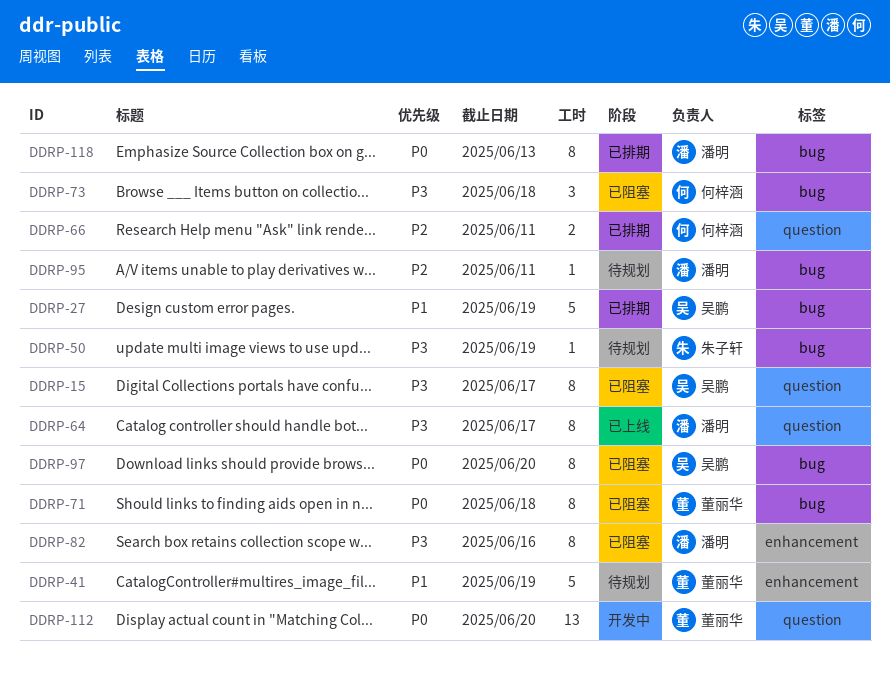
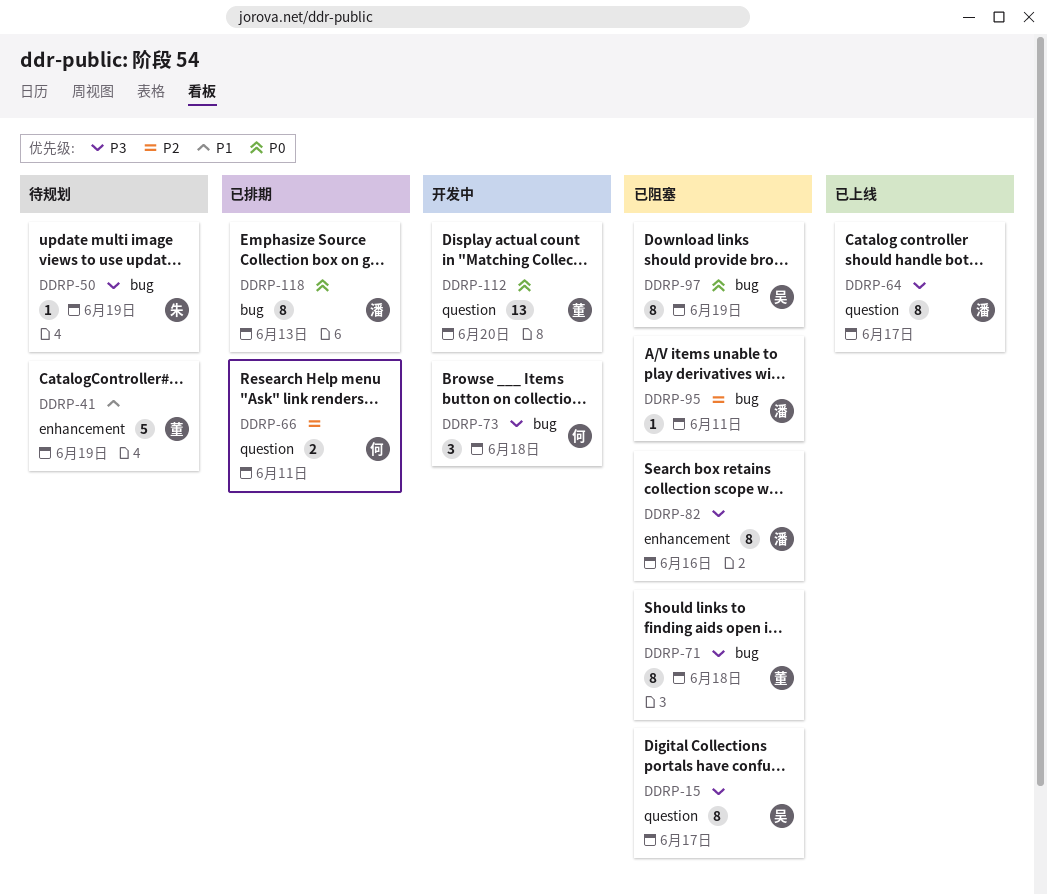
DDRP-27: present -> none
DDRP-71, priority: P0 -> P3
DDRP-73, status: 已阻塞 -> 开发中
DDRP-95, status: 待规划 -> 已阻塞
DDRP-97, due: Jun 20 -> Jun 19

